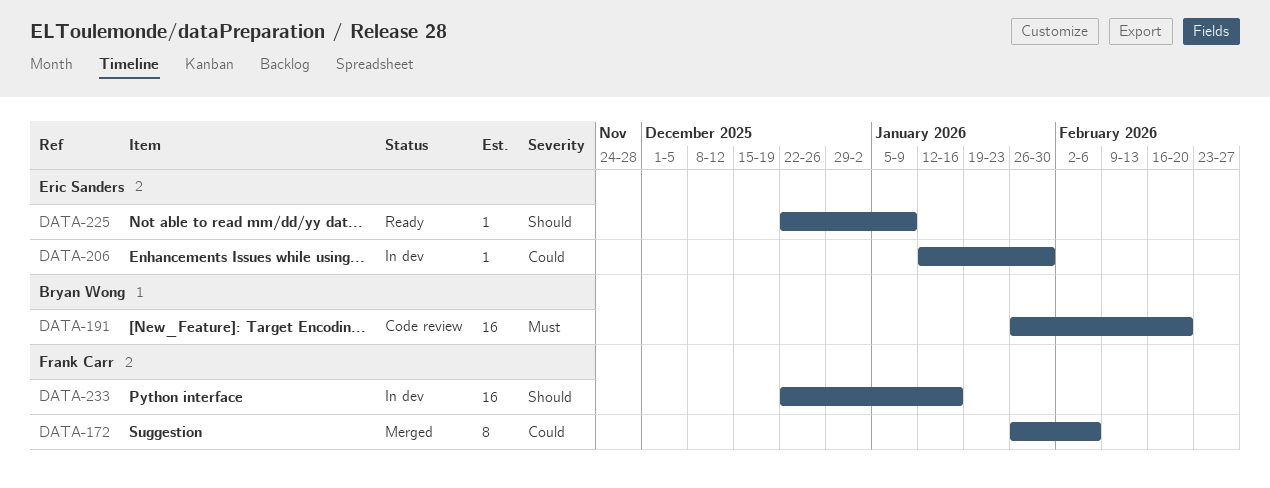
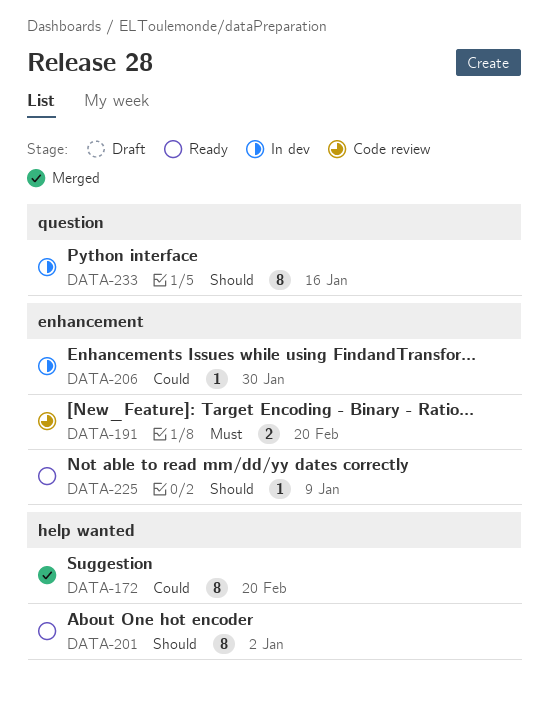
DATA-172, due: Feb 6 -> Feb 20
DATA-191, estimate: 16 -> 2
DATA-201: none -> present
DATA-233, estimate: 16 -> 8

